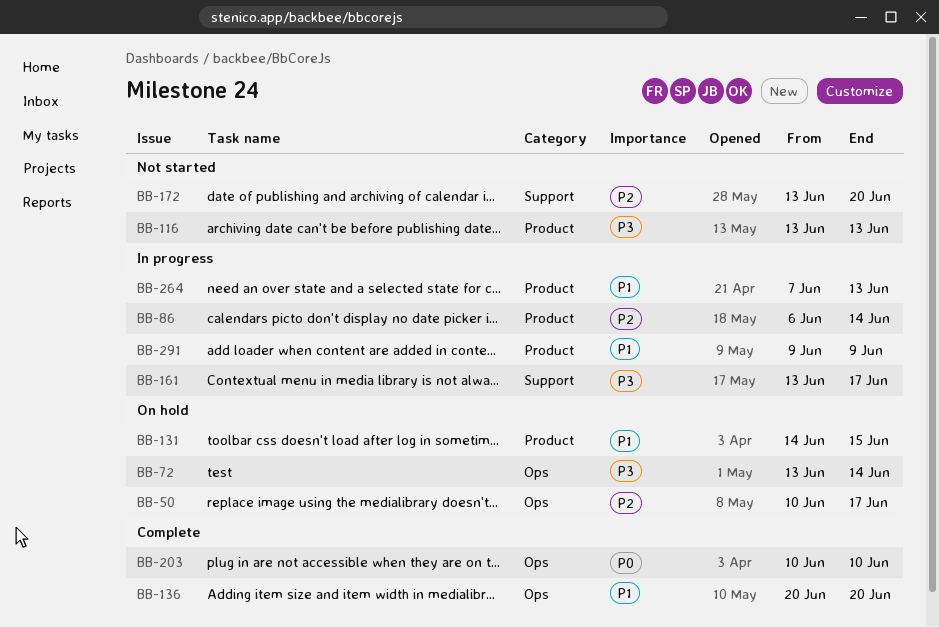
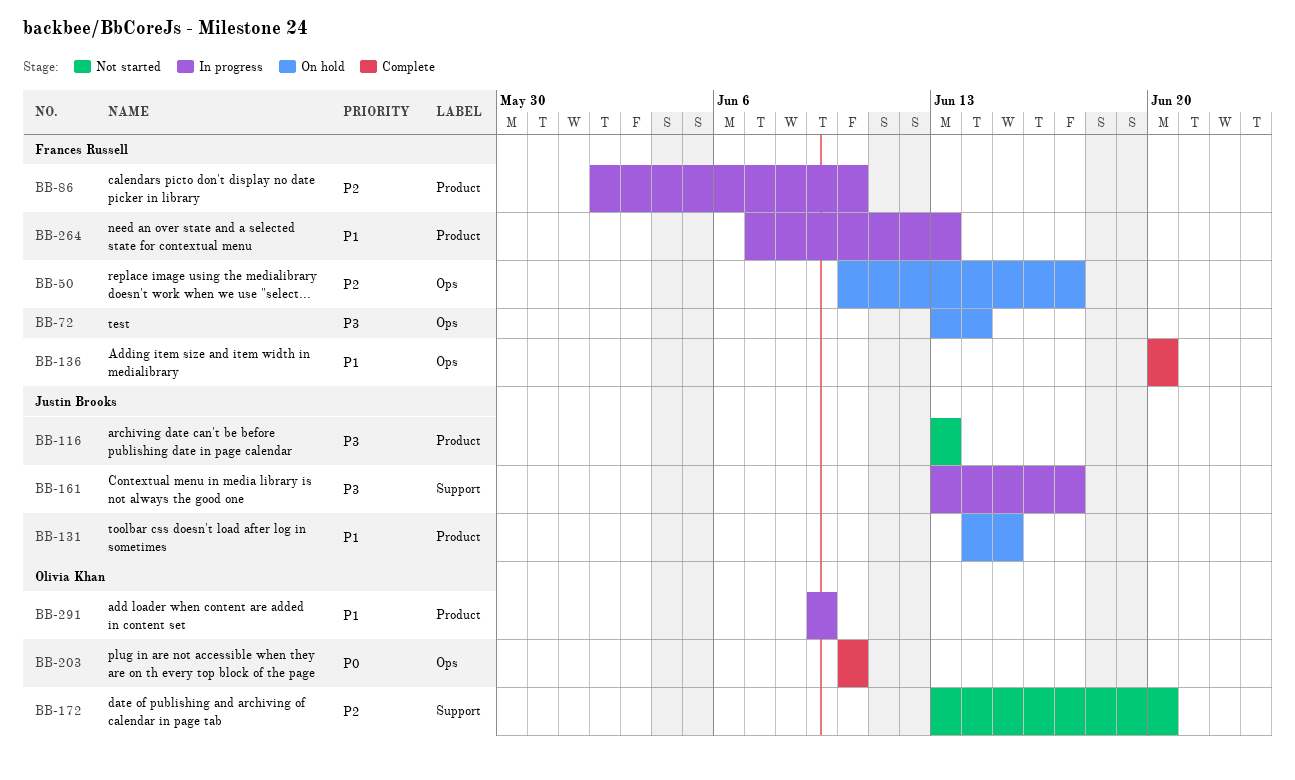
BB-86, start: Jun 6 -> Jun 2
BB-86, due: Jun 14 -> Jun 10

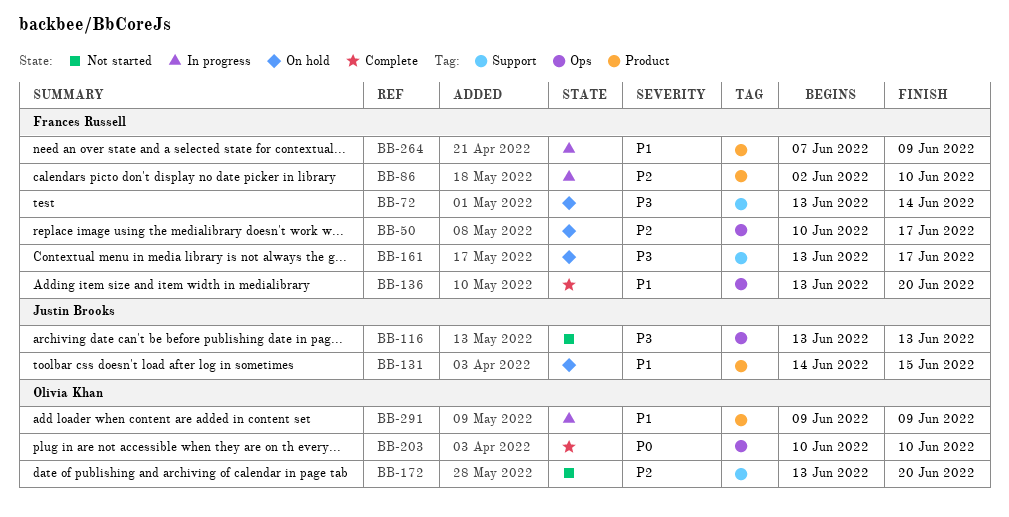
BB-72, label: Ops -> Support
BB-116, label: Product -> Ops
BB-136, start: Jun 20 -> Jun 13
BB-161, status: In progress -> On hold
BB-161, owner: Justin Brooks -> Frances Russell
BB-264, due: Jun 13 -> Jun 9

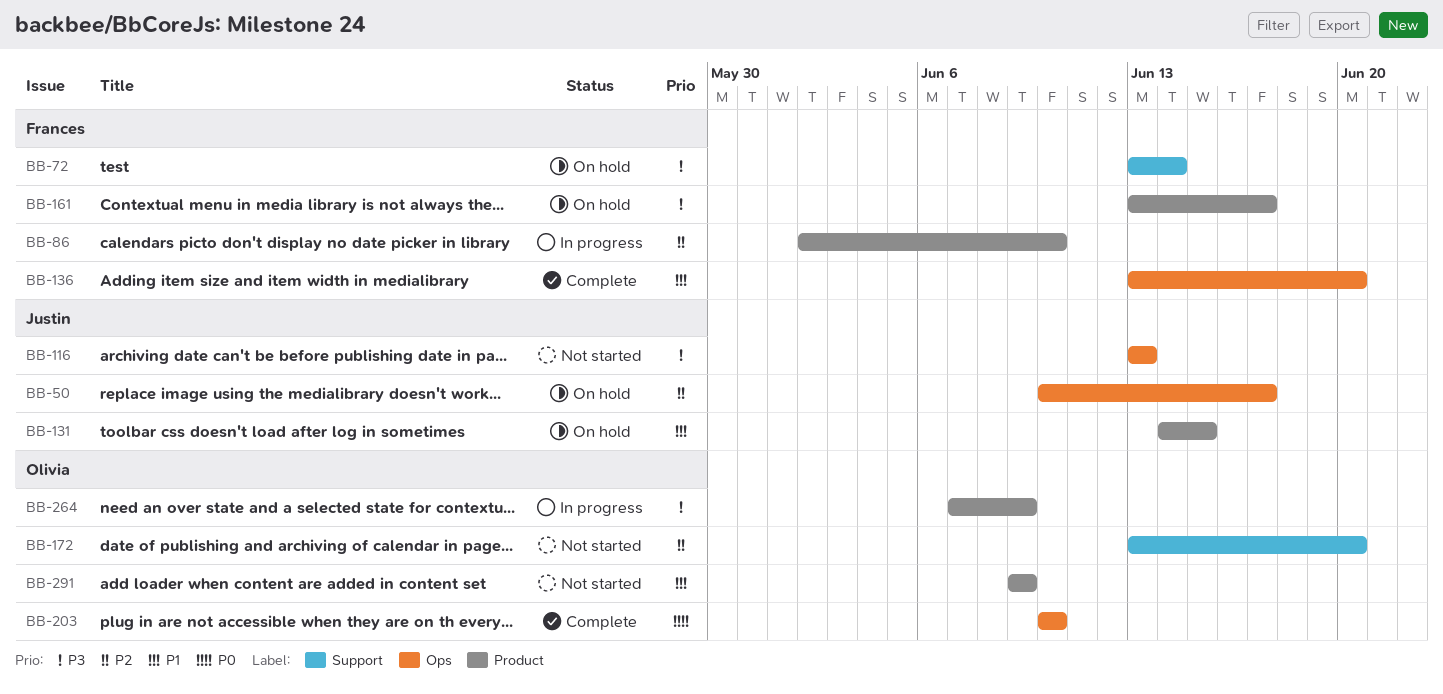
BB-50, owner: Frances Russell -> Justin Brooks
BB-161, label: Support -> Product
BB-264, owner: Frances Russell -> Olivia Khan
BB-264, priority: P1 -> P3
BB-291, status: In progress -> Not started

